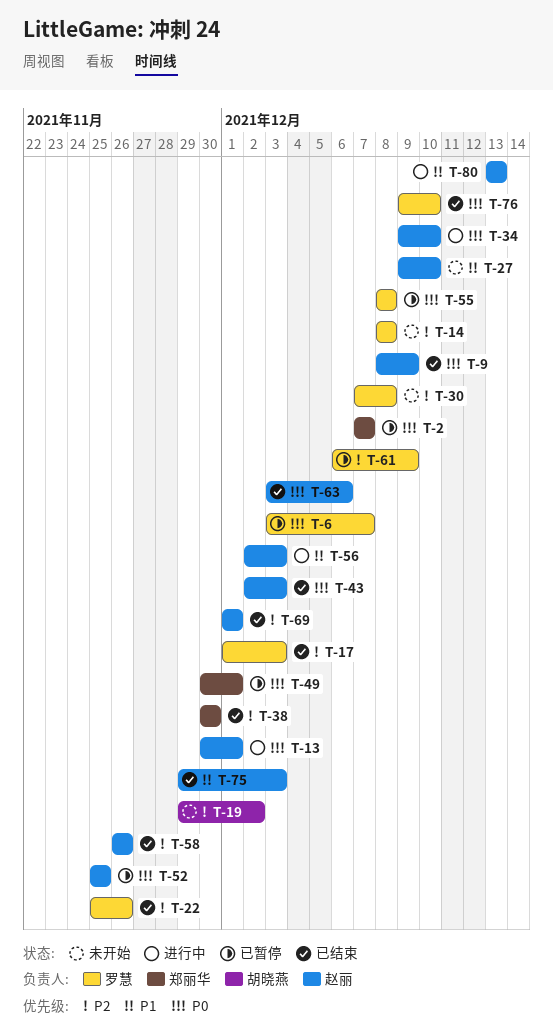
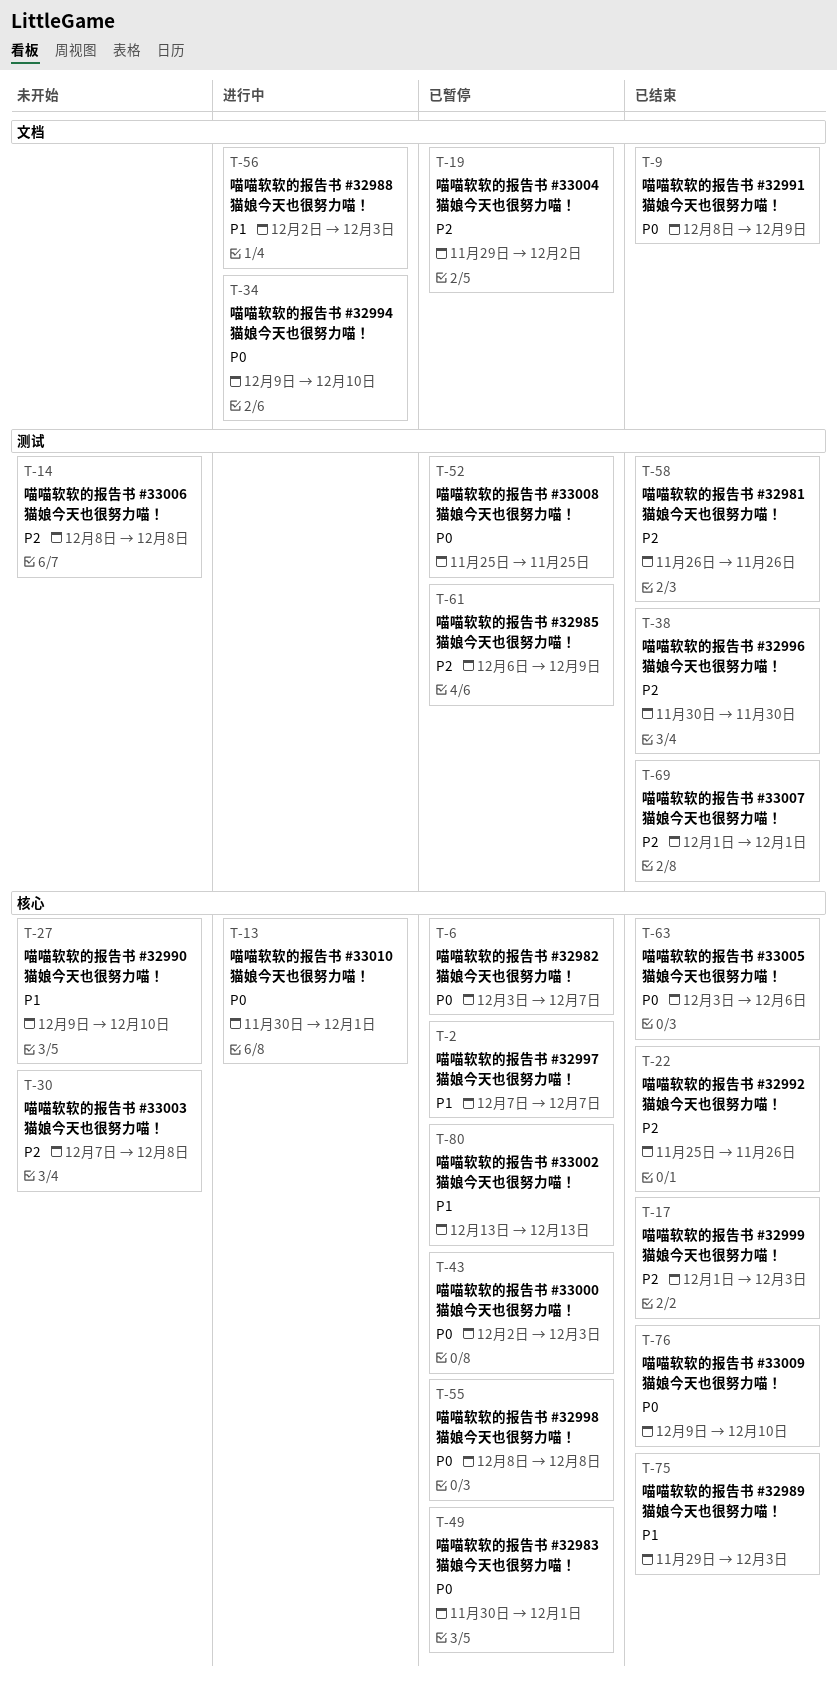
T-2, priority: P0 -> P1
T-19, status: 未开始 -> 已暂停
T-43, status: 已结束 -> 已暂停
T-80, status: 进行中 -> 已暂停

